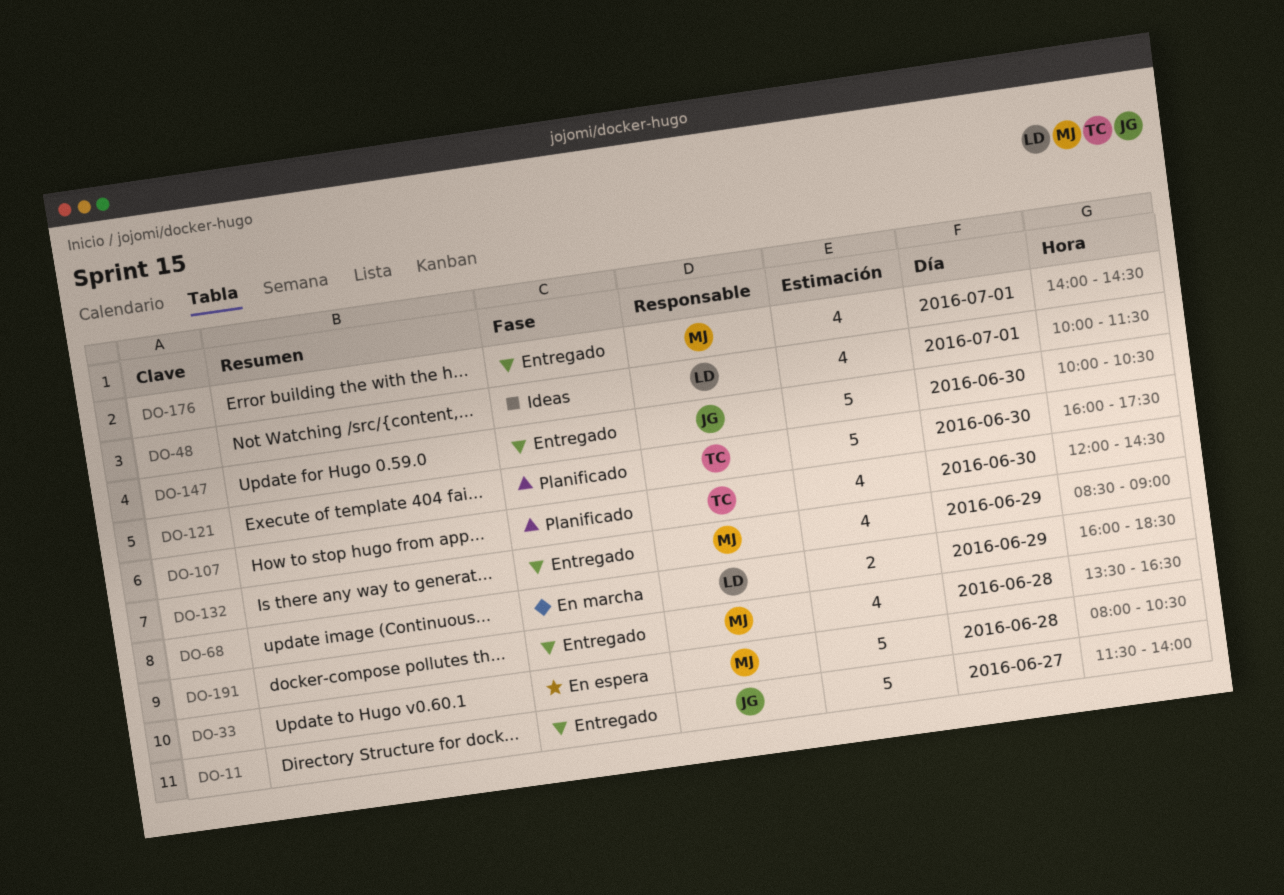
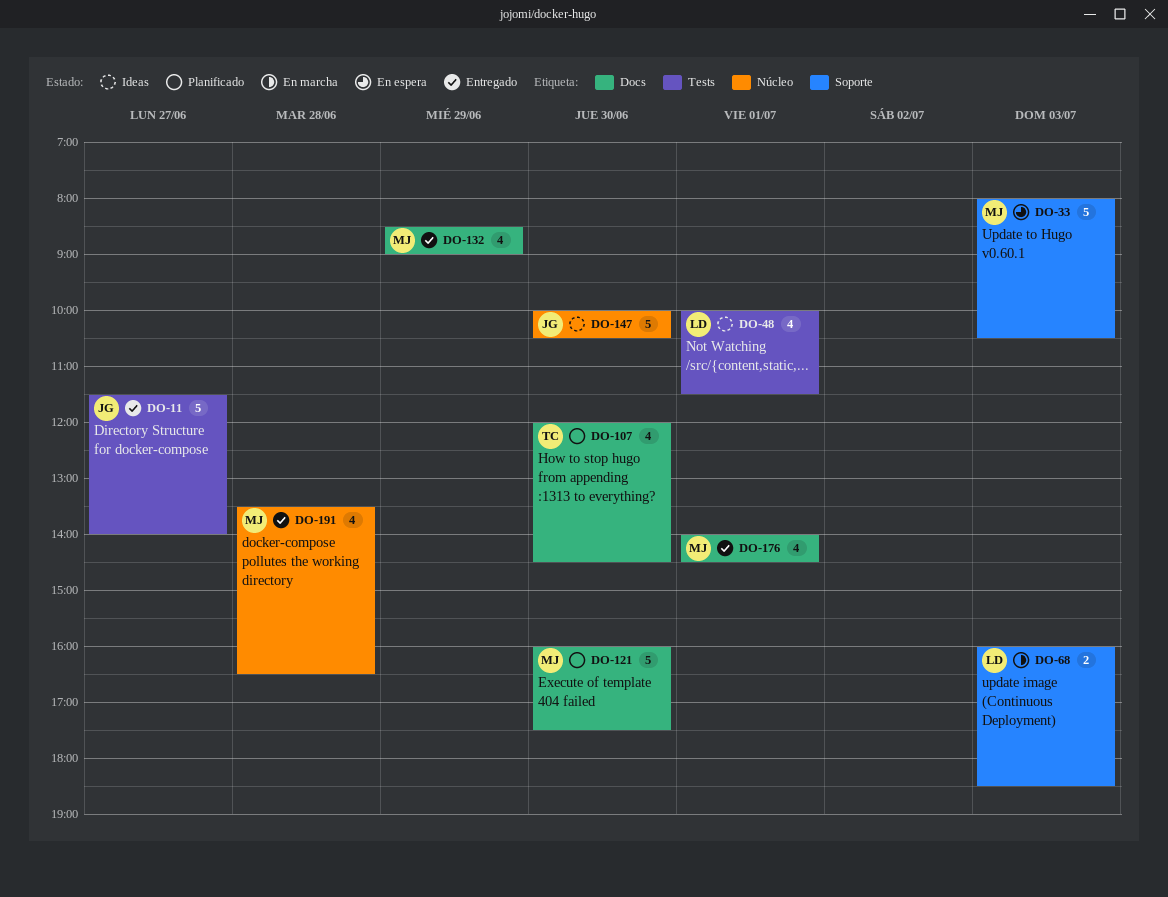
DO-33, day: Jun 28 -> Jul 3
DO-68, day: Jun 29 -> Jul 3
DO-121, owner: TC -> MJ
DO-147, status: Entregado -> Ideas

